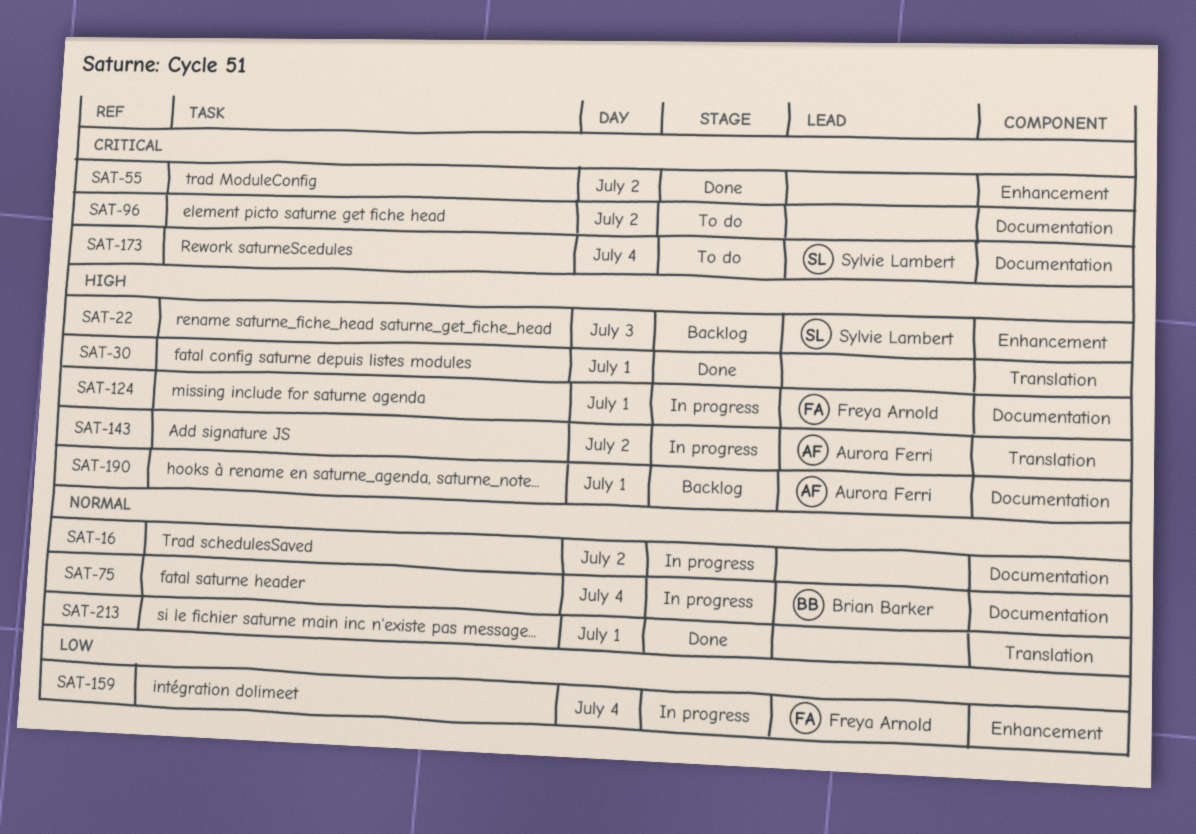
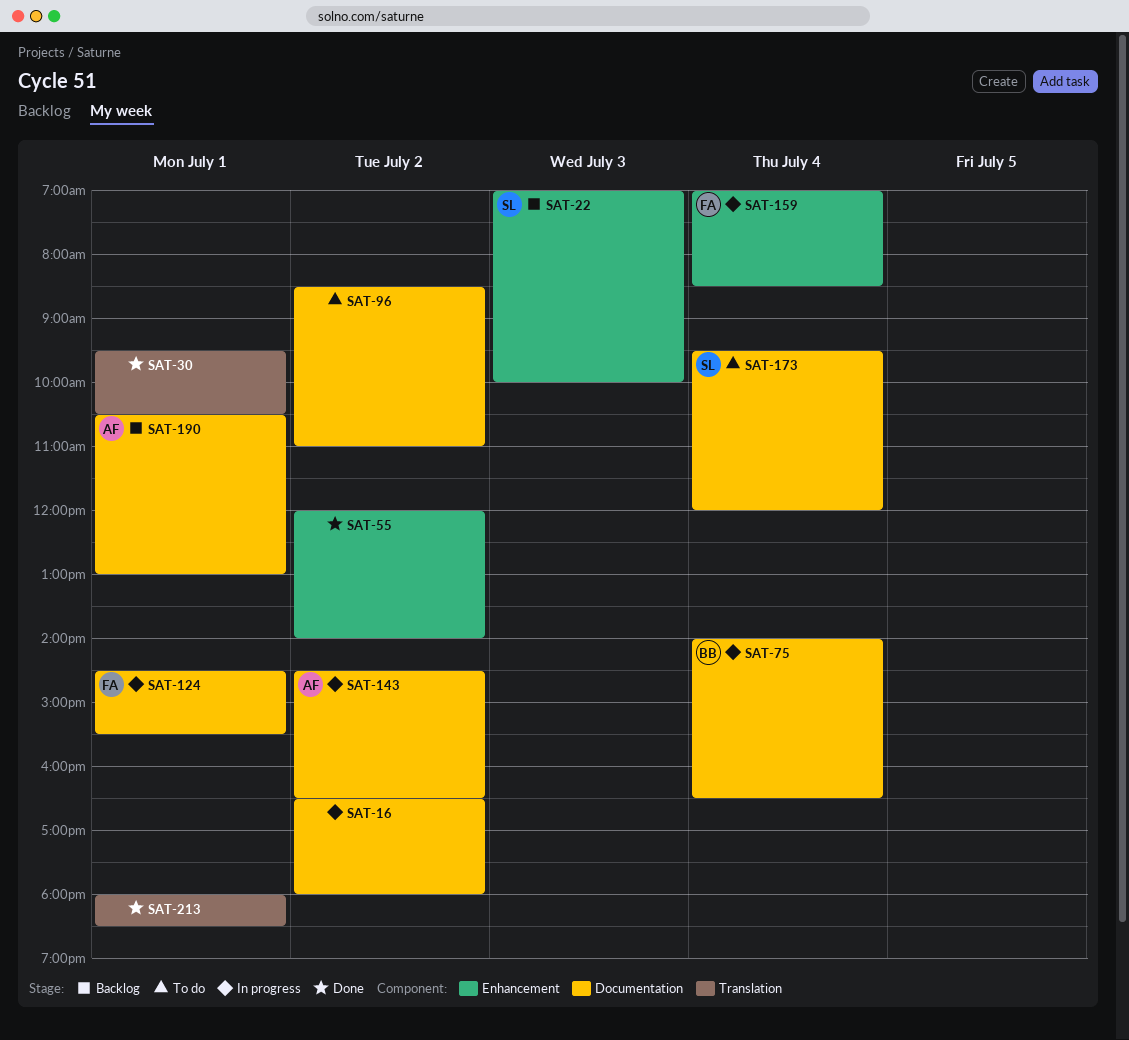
SAT-143, label: Translation -> Documentation

